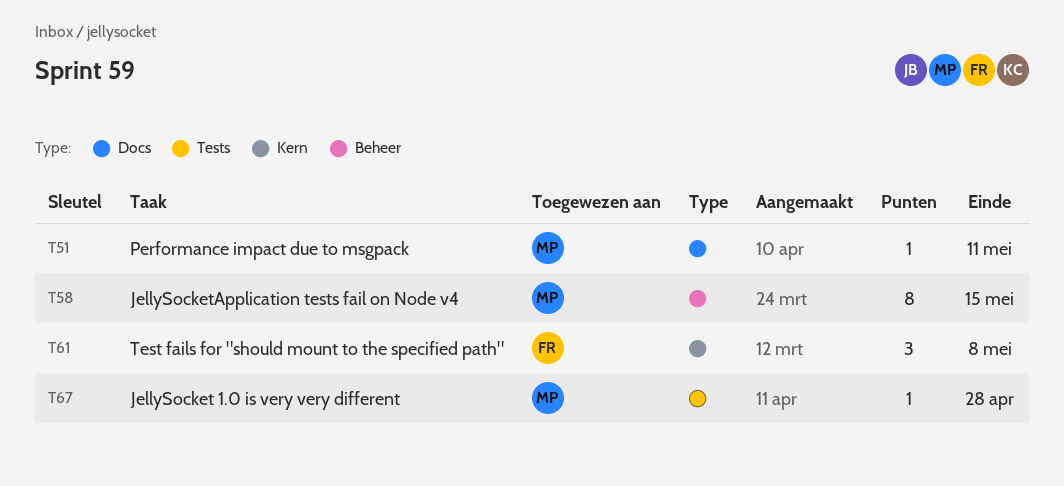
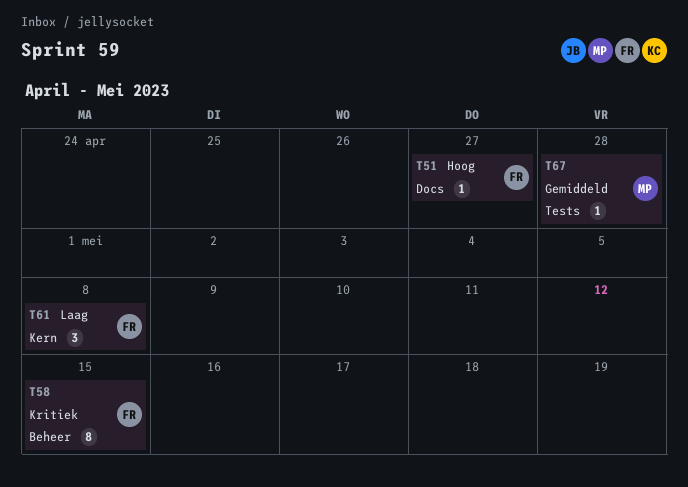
T51, owner: MP -> FR
T51, due: May 11 -> Apr 27
T58, owner: MP -> FR

